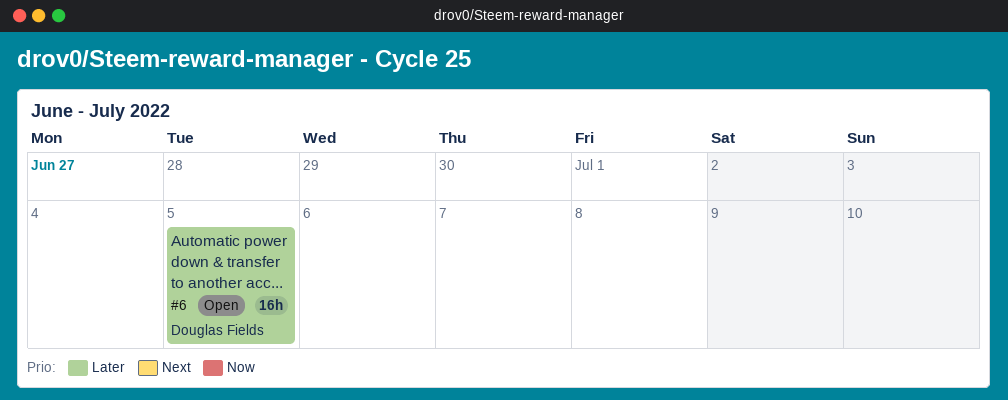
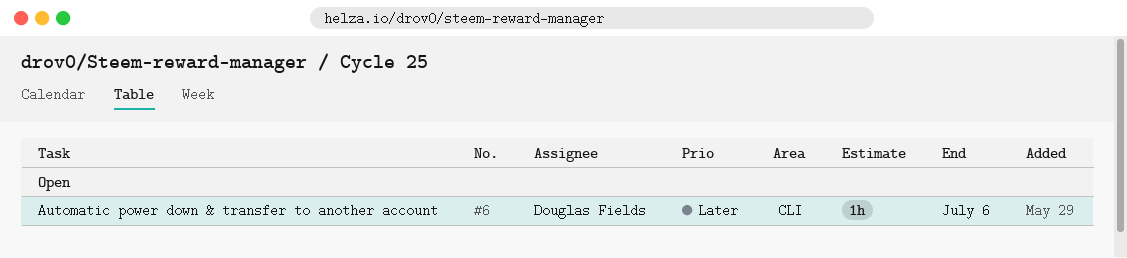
#6, estimate: 16h -> 1h
#6, due: Jul 5 -> Jul 6

